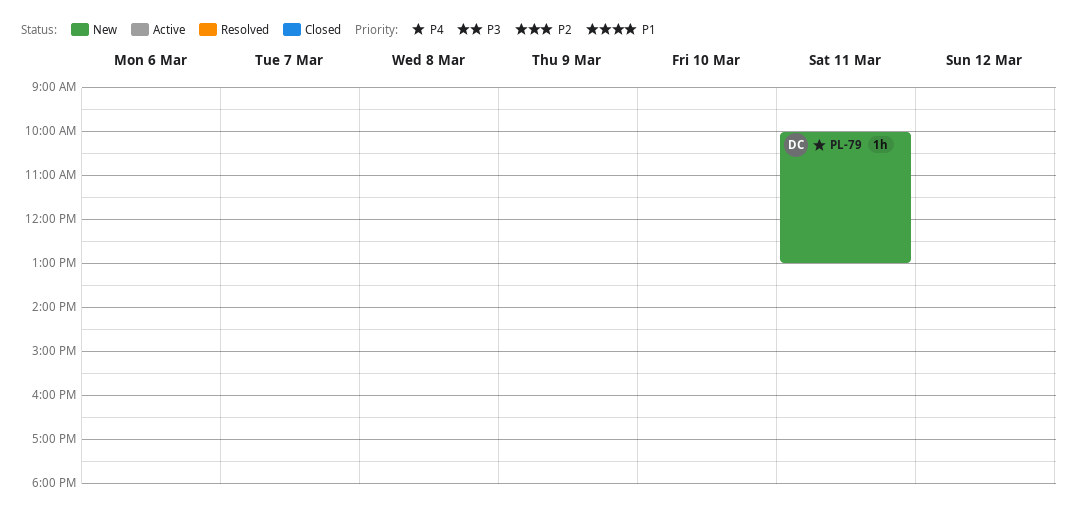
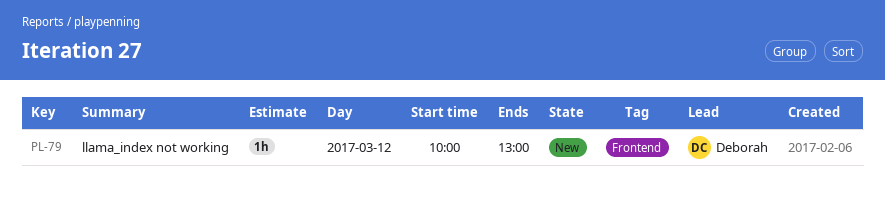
PL-79, day: Mar 11 -> Mar 12

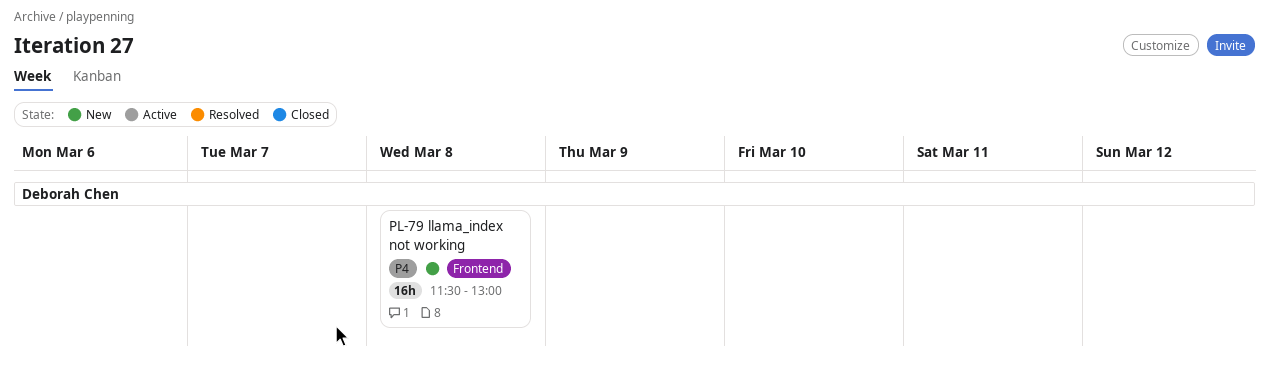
PL-79, estimate: 1h -> 16h
PL-79, day: Mar 12 -> Mar 8
PL-79, begins: 10:00 -> 11:30

